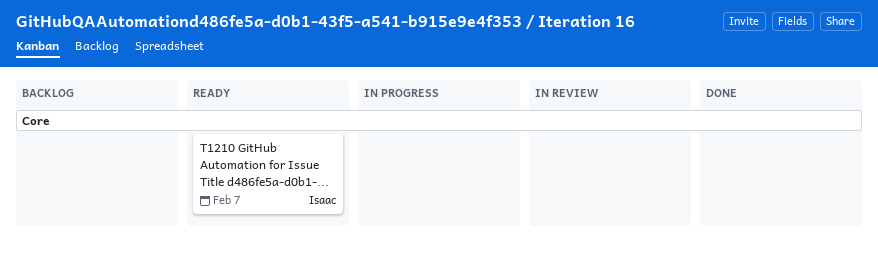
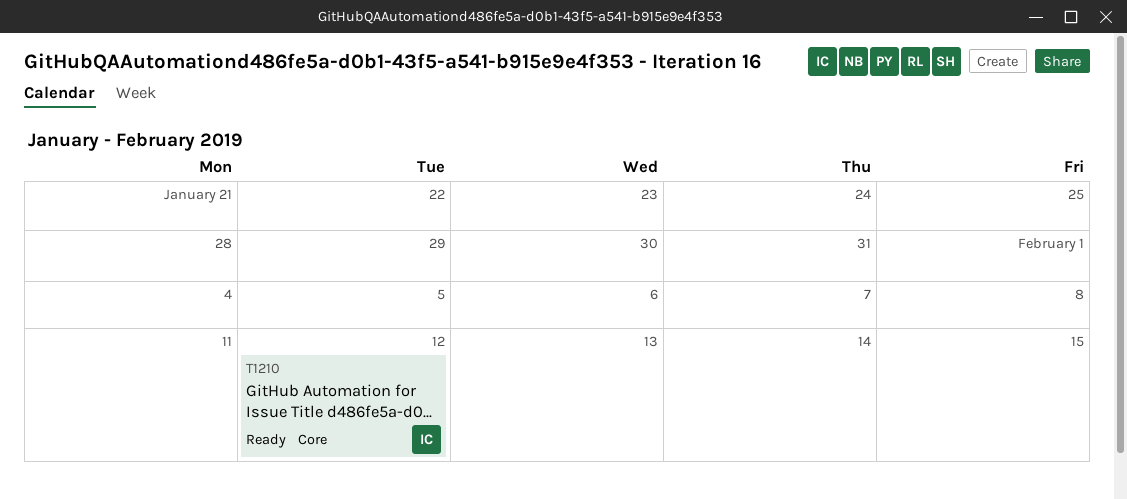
T1210, due: Feb 7 -> Feb 12

